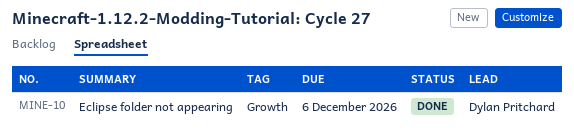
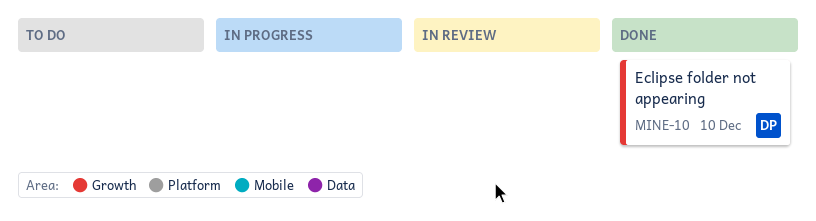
MINE-10, due: Dec 6 -> Dec 10

